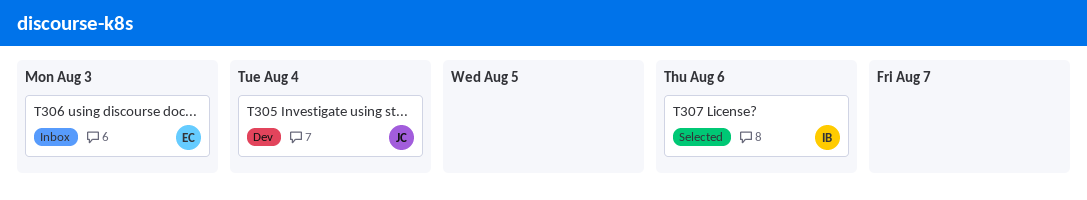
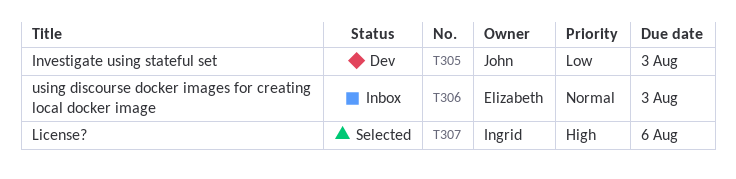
T305, due: Aug 4 -> Aug 3

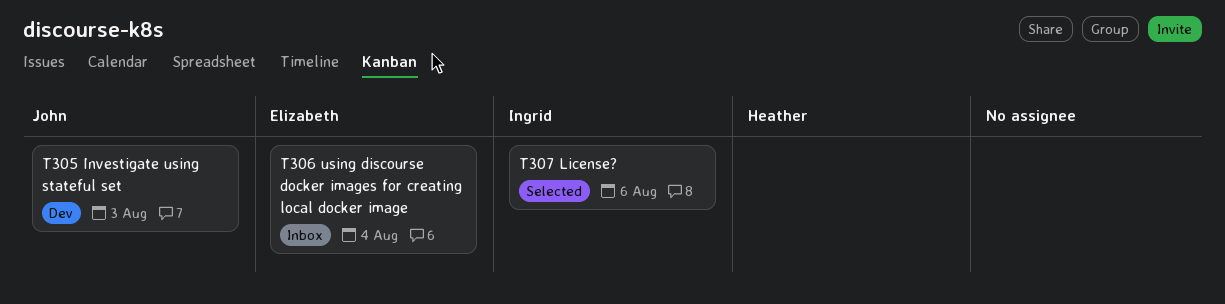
T306, due: Aug 3 -> Aug 4

